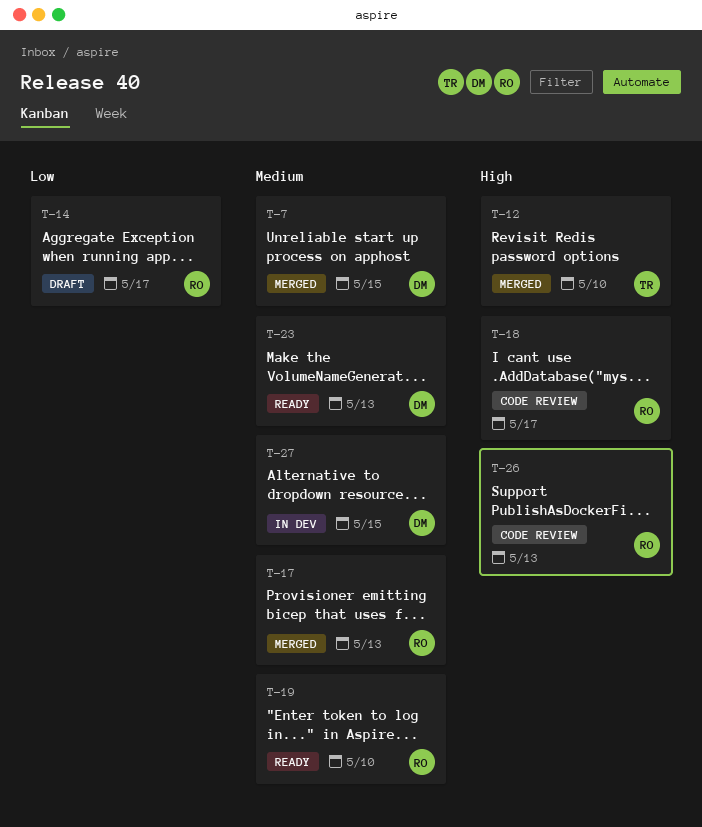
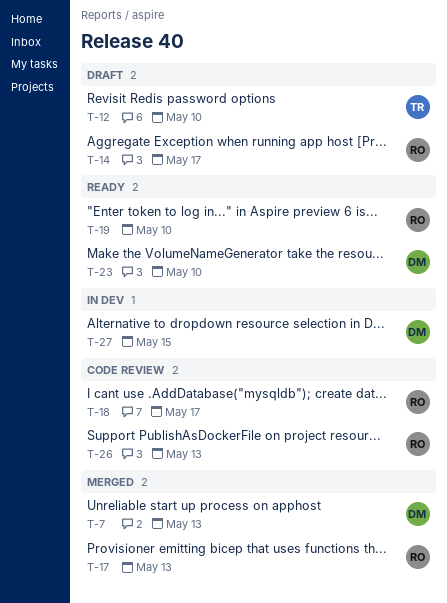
T-7, due: May 15 -> May 13
T-12, status: Merged -> Draft
T-23, due: May 13 -> May 10

